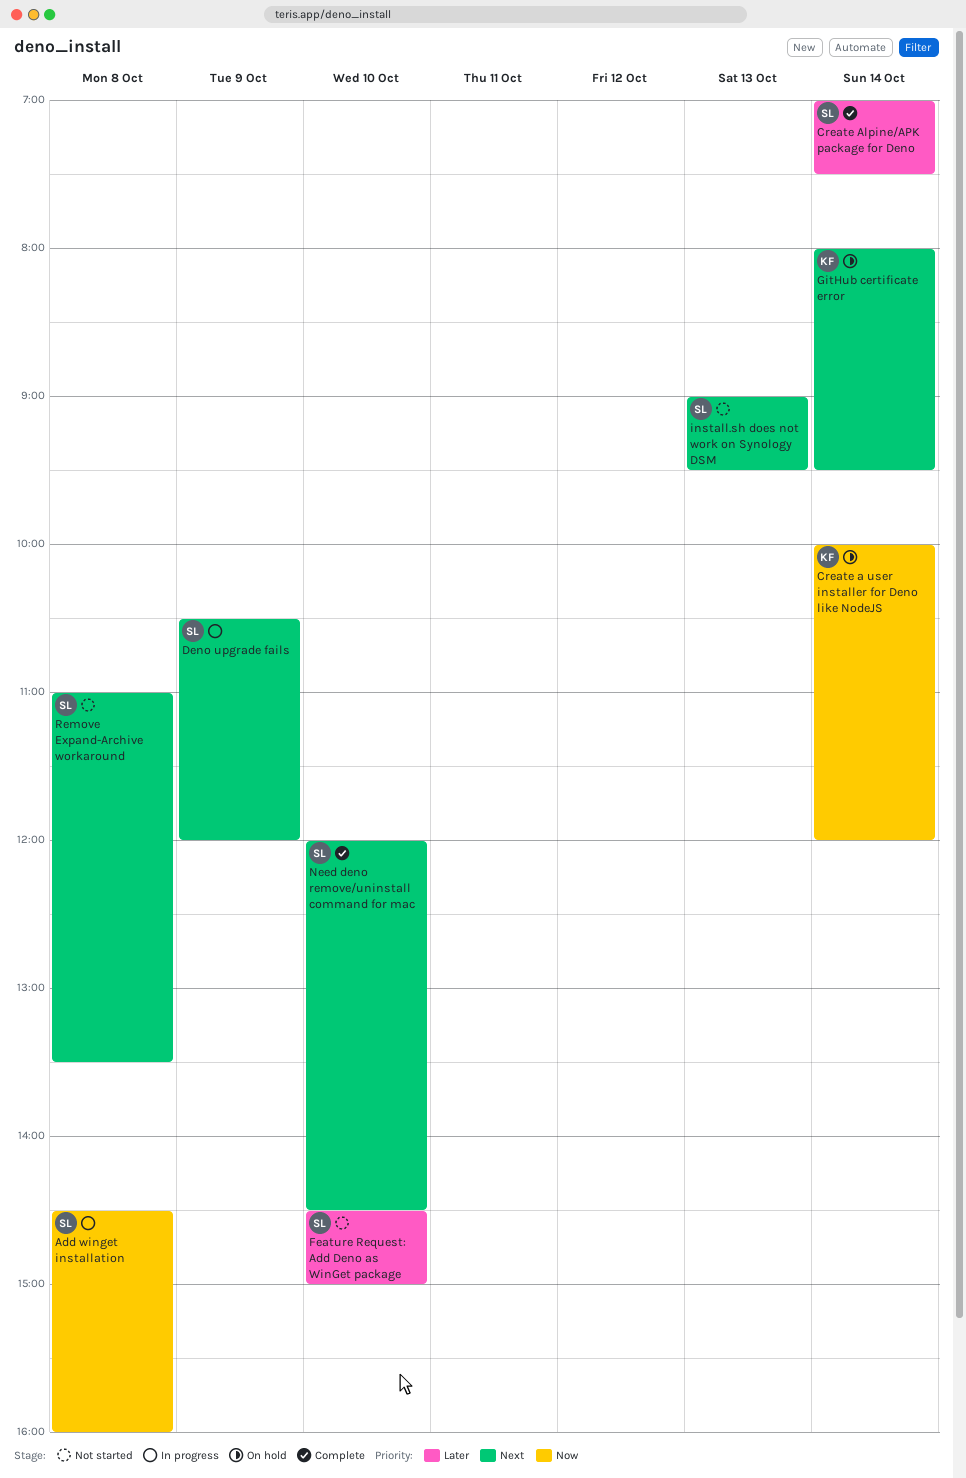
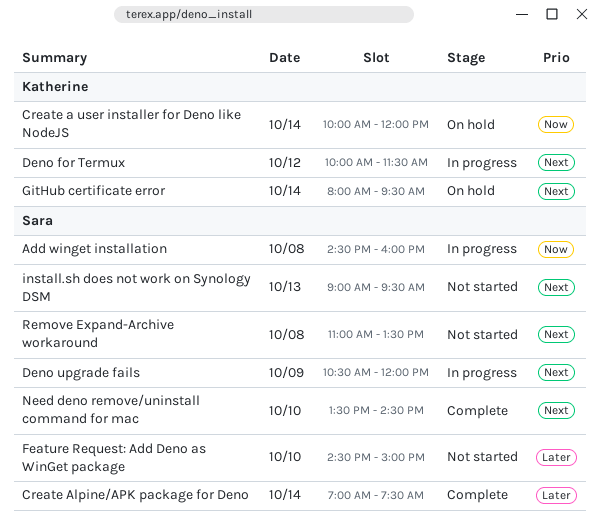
Deno for Termux: none -> present
Need deno remove/uninstall command for mac, begins: 12:00 -> 13:30

